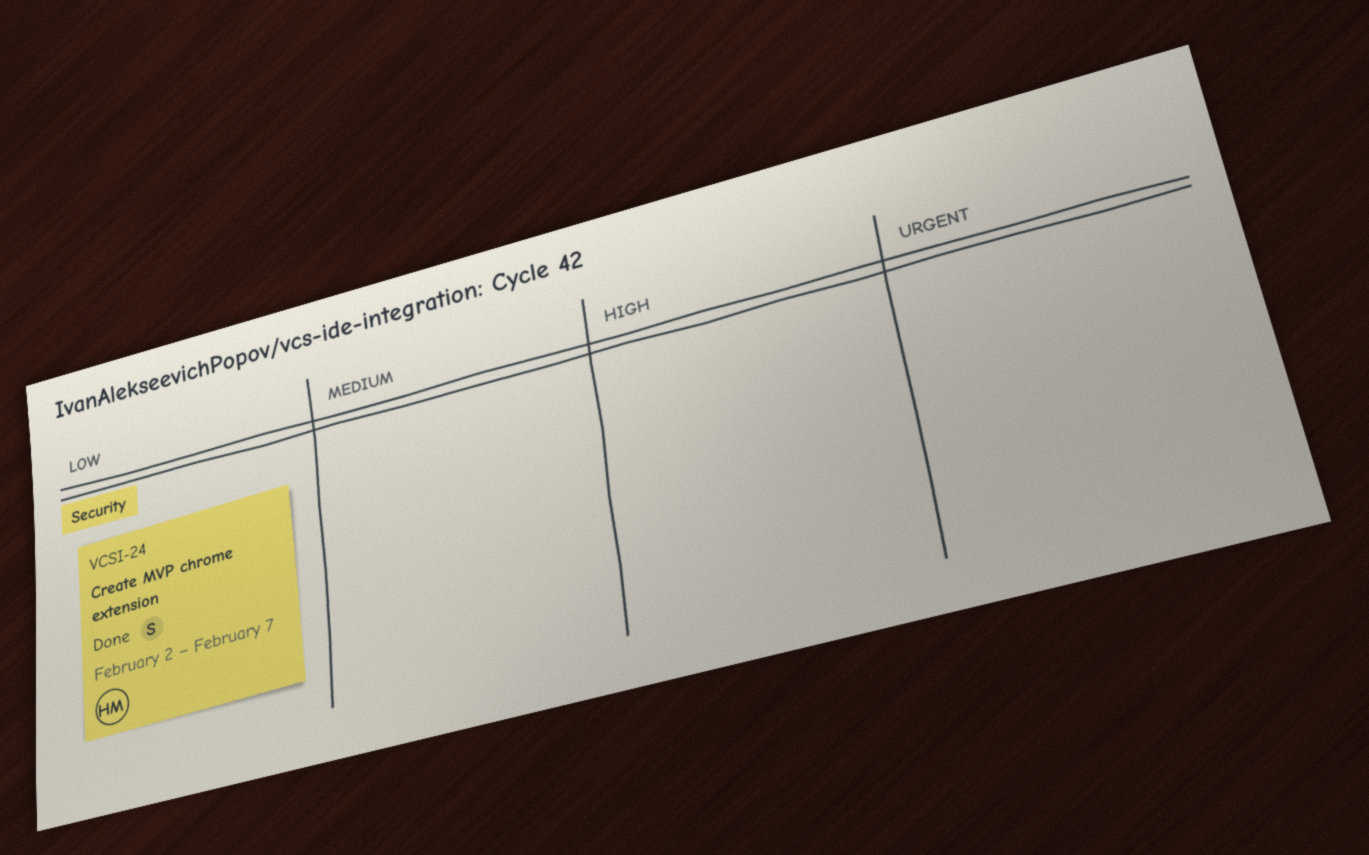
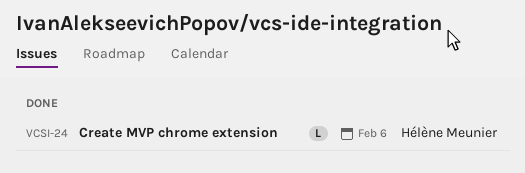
VCSI-24, estimate: S -> L
VCSI-24, due: Feb 7 -> Feb 6

